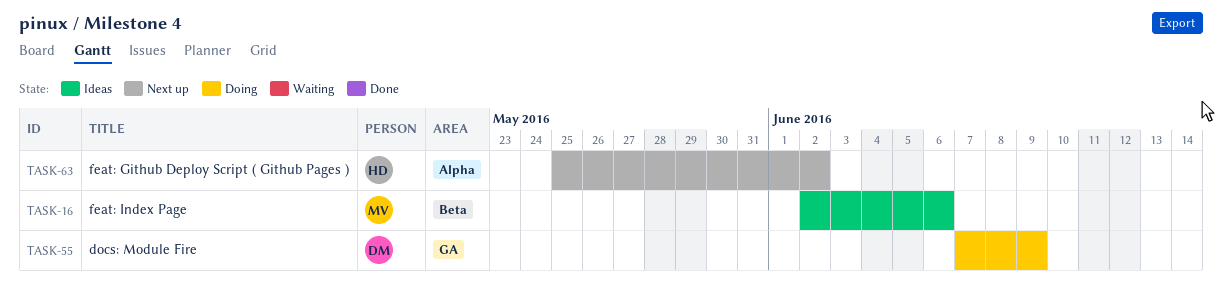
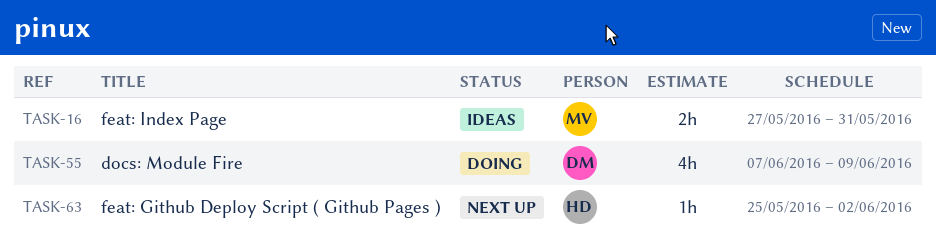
TASK-16, start: Jun 2 -> May 27
TASK-16, due: Jun 6 -> May 31

